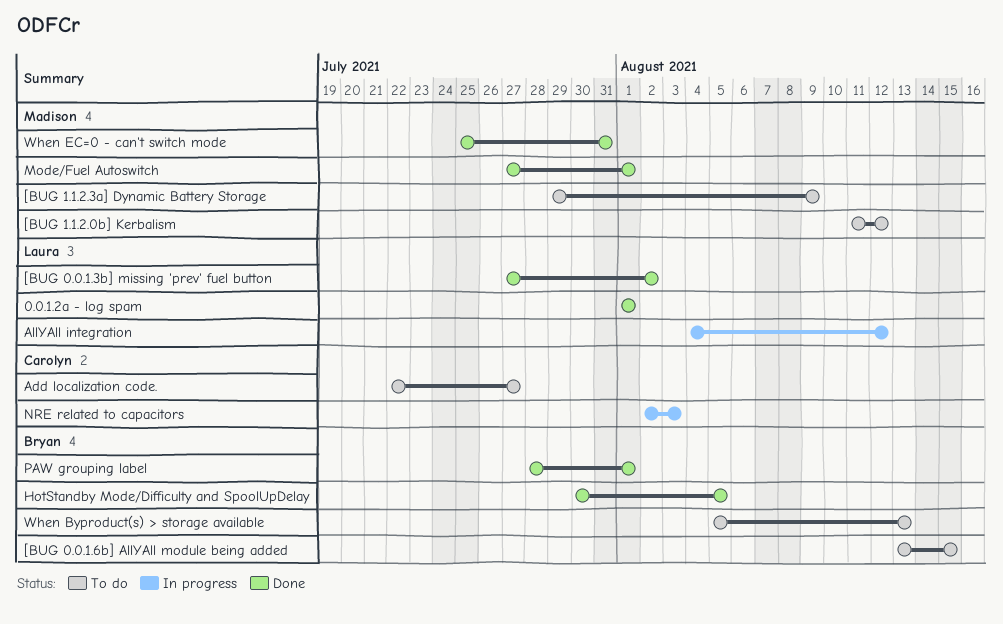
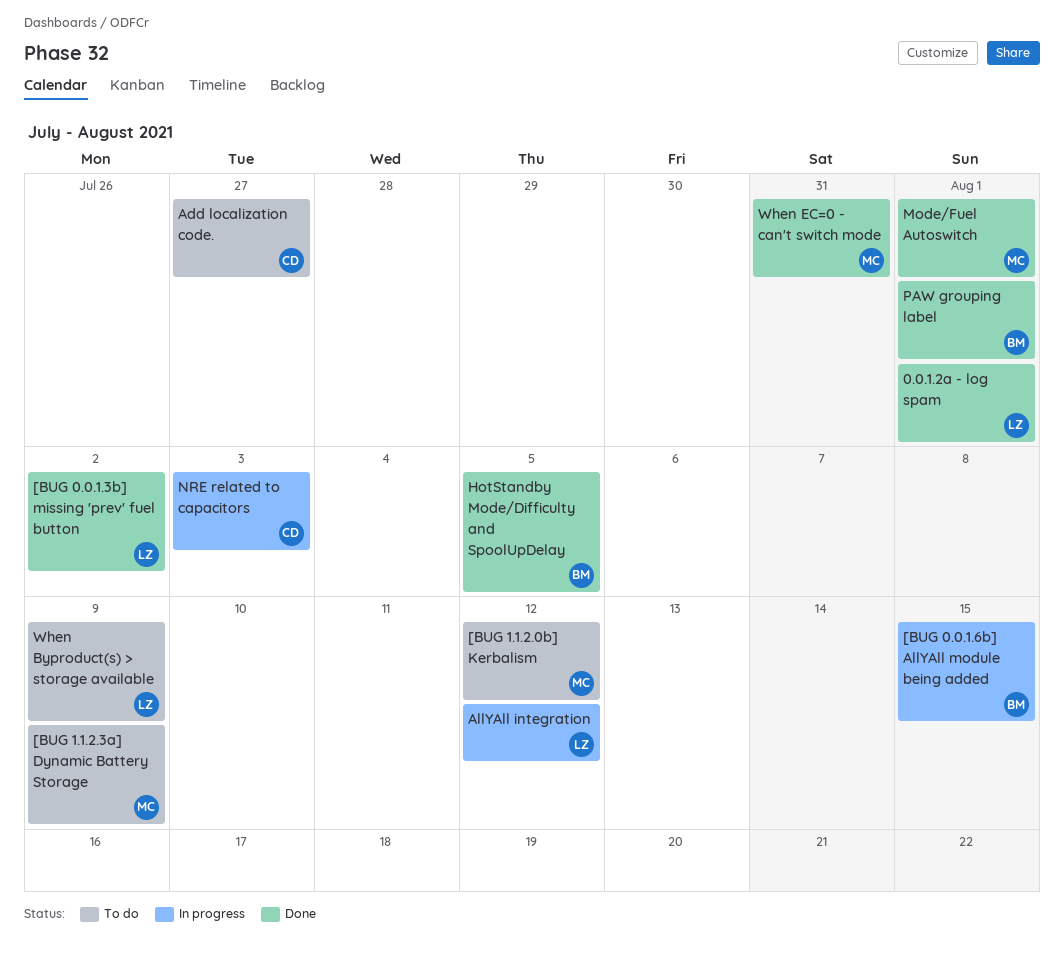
[BUG 0.0.1.6b] AllYAll module being added, status: To do -> In progress
When Byproduct(s) > storage available, owner: Bryan -> Laura
When Byproduct(s) > storage available, due: Aug 13 -> Aug 9

